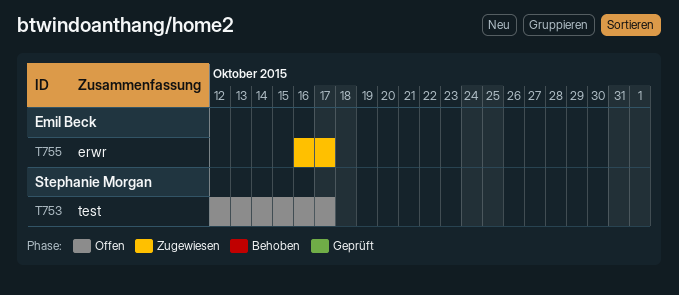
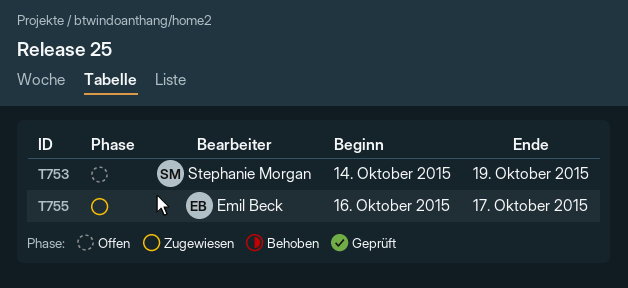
T753, start: Oct 12 -> Oct 14
T753, due: Oct 17 -> Oct 19

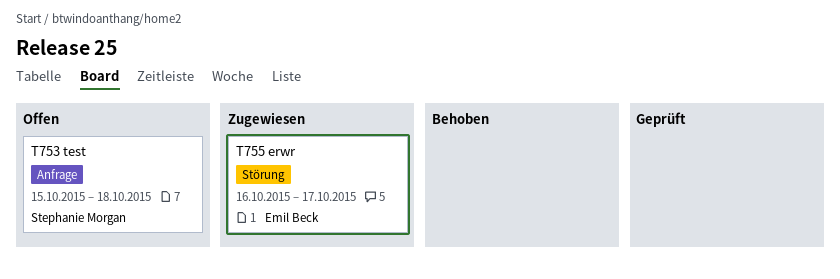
T753, start: Oct 14 -> Oct 15
T753, due: Oct 19 -> Oct 18

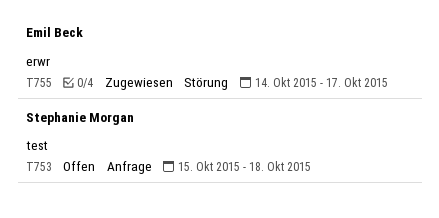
T755, start: Oct 16 -> Oct 14

